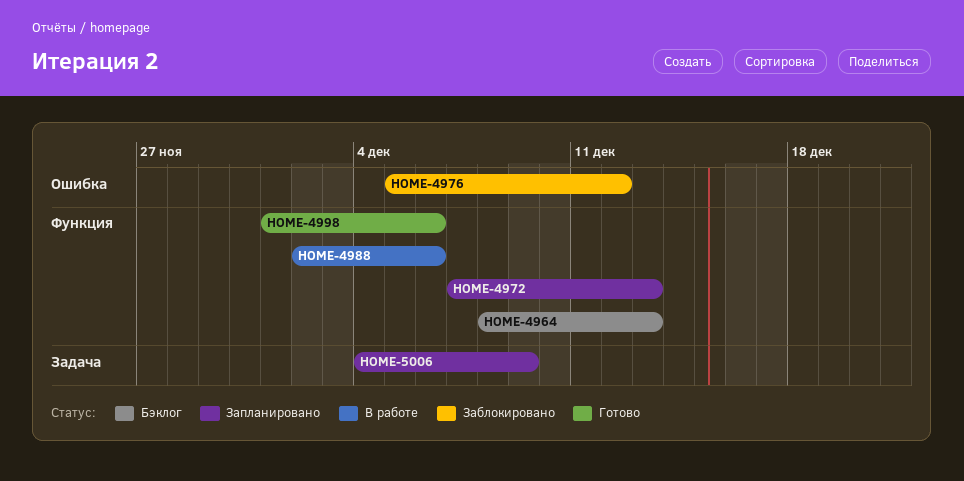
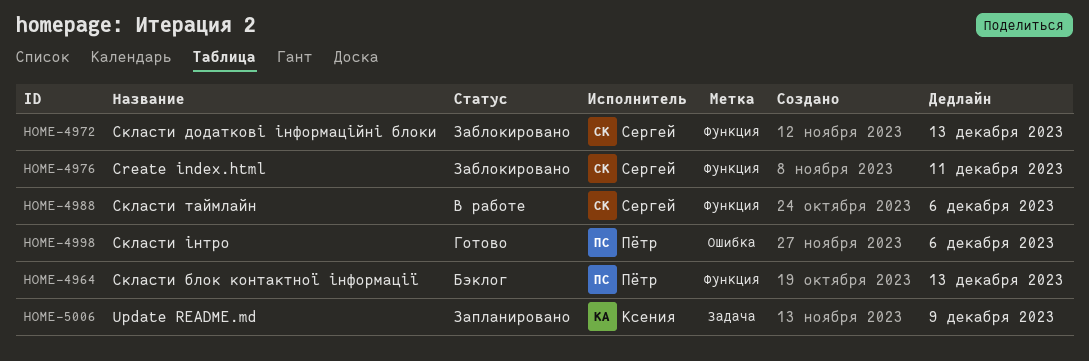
HOME-4972, status: Запланировано -> Заблокировано
HOME-4976, label: Ошибка -> Функция
HOME-4976, due: Dec 12 -> Dec 11
HOME-4998, label: Функция -> Ошибка

